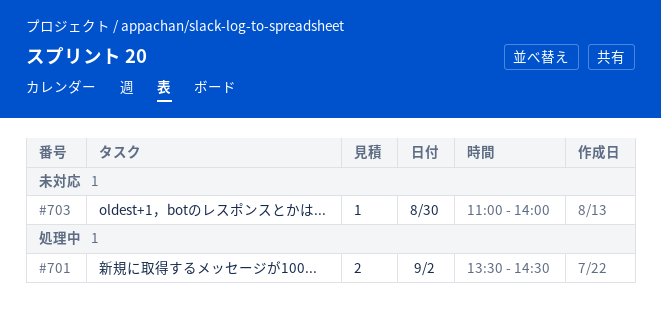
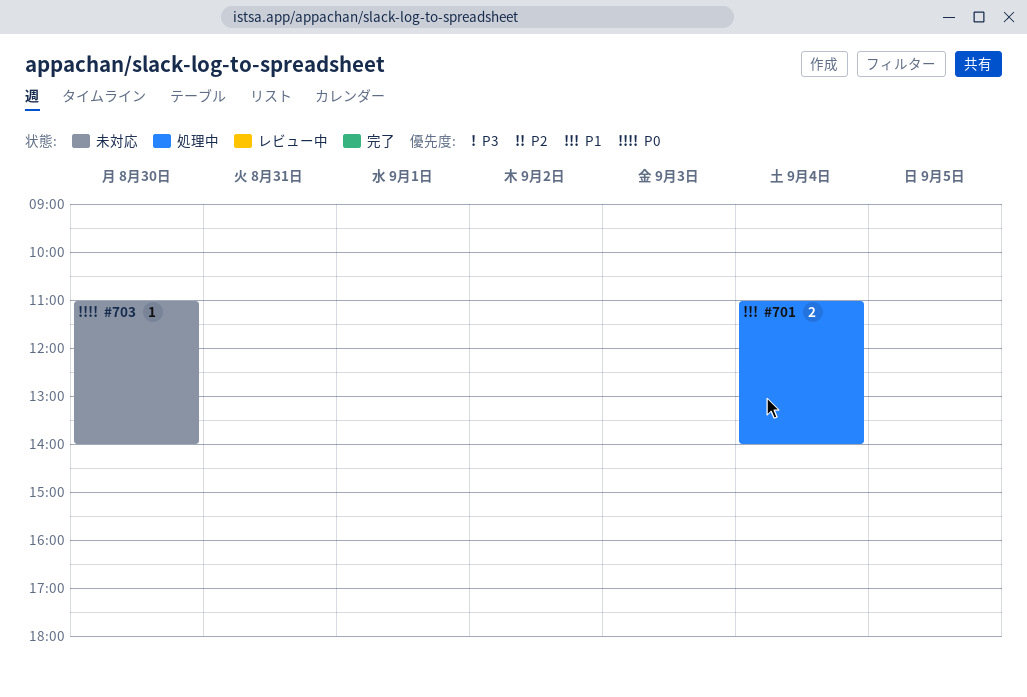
#701, day: Sep 2 -> Sep 4
#701, begins: 13:30 -> 11:00
#701, ends: 14:30 -> 14:00

